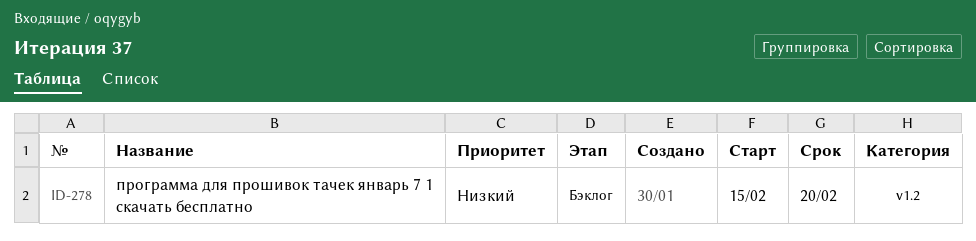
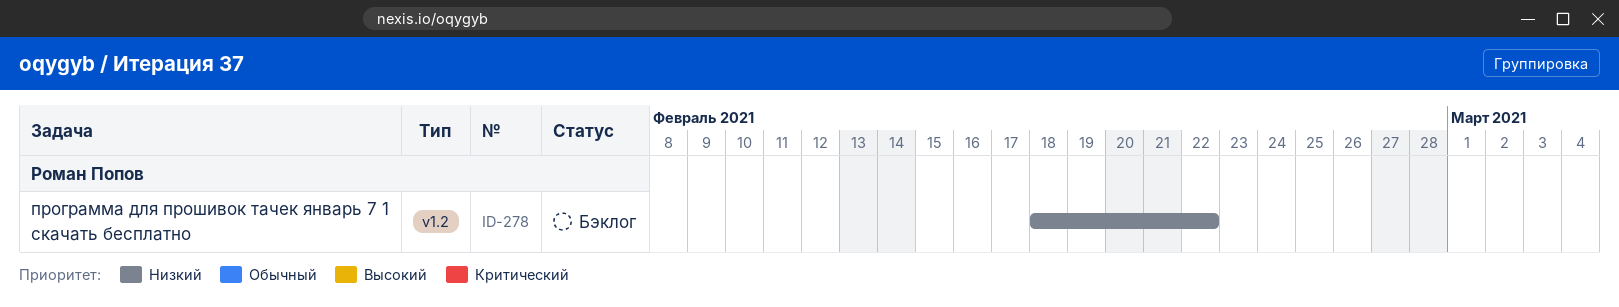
ID-278, start: Feb 15 -> Feb 18
ID-278, due: Feb 20 -> Feb 22

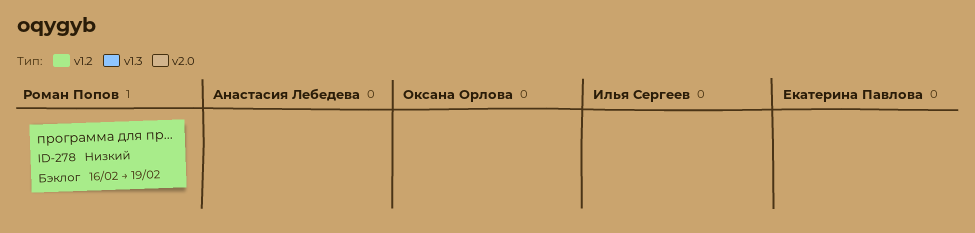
ID-278, start: Feb 18 -> Feb 16
ID-278, due: Feb 22 -> Feb 19

